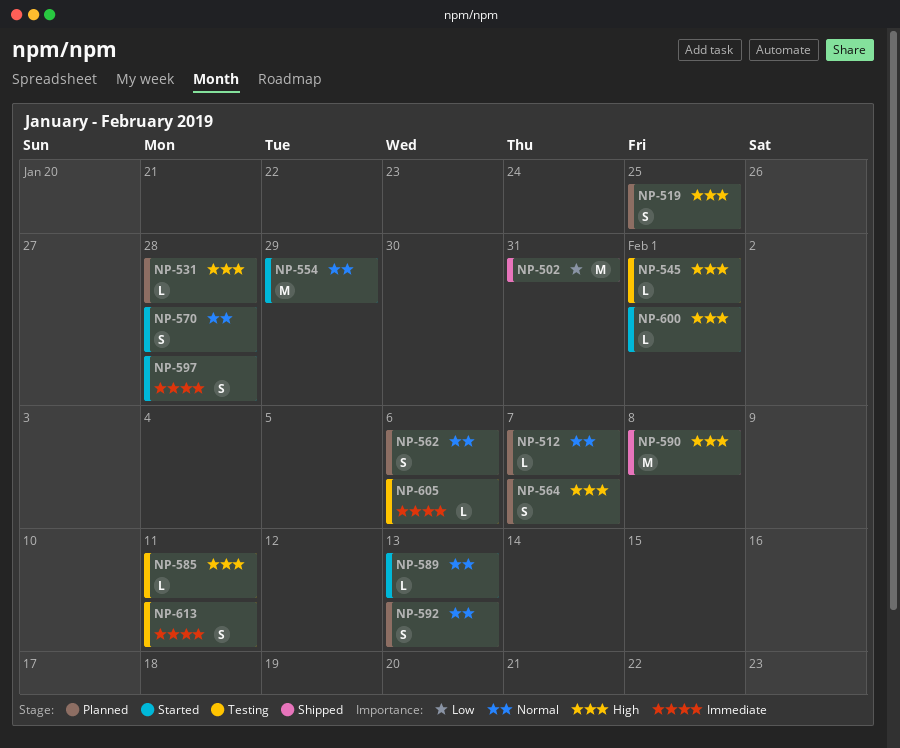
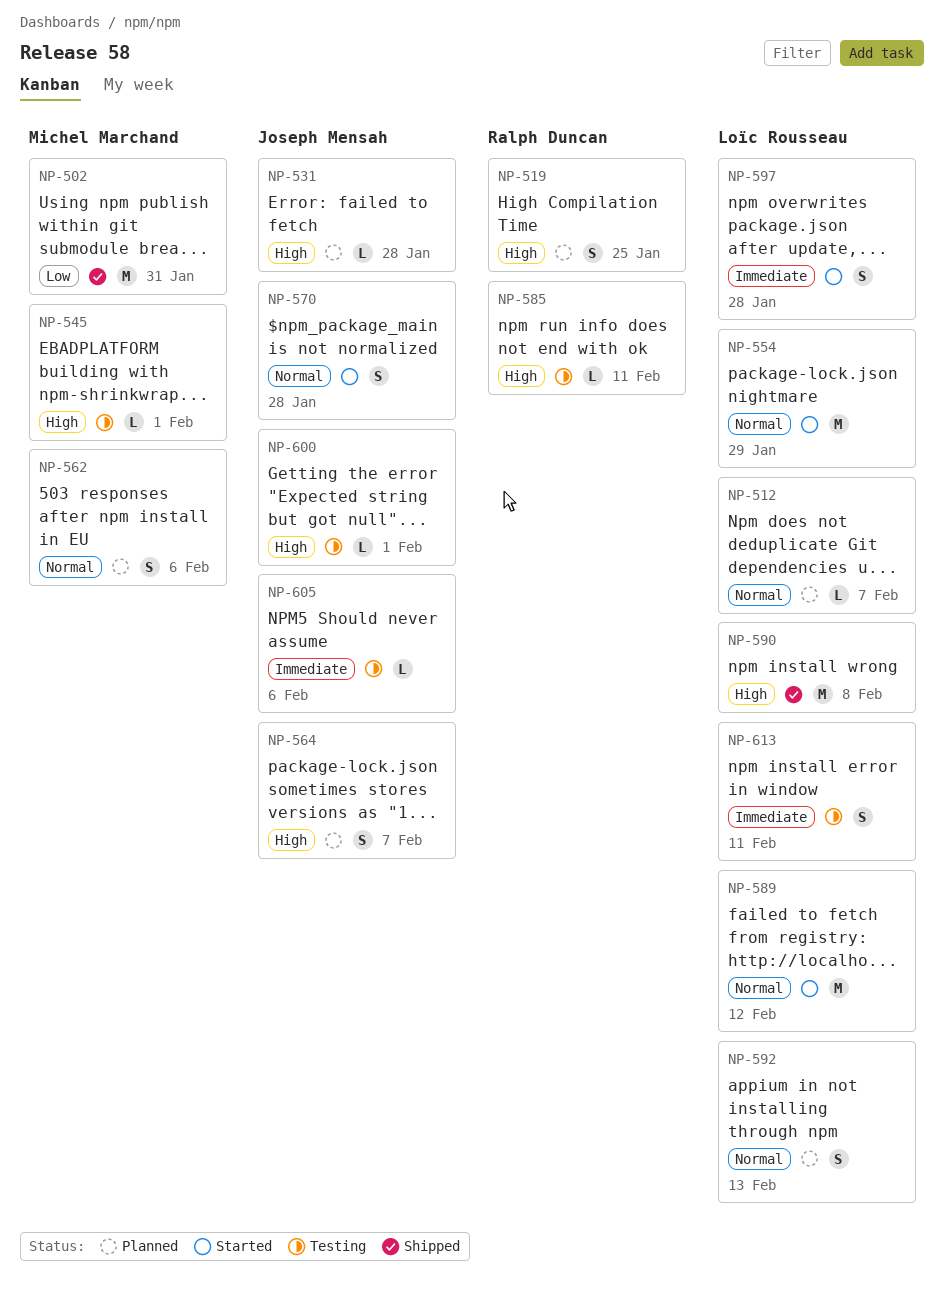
NP-589, estimate: L -> M
NP-589, due: Feb 13 -> Feb 12
NP-600, status: Started -> Testing

